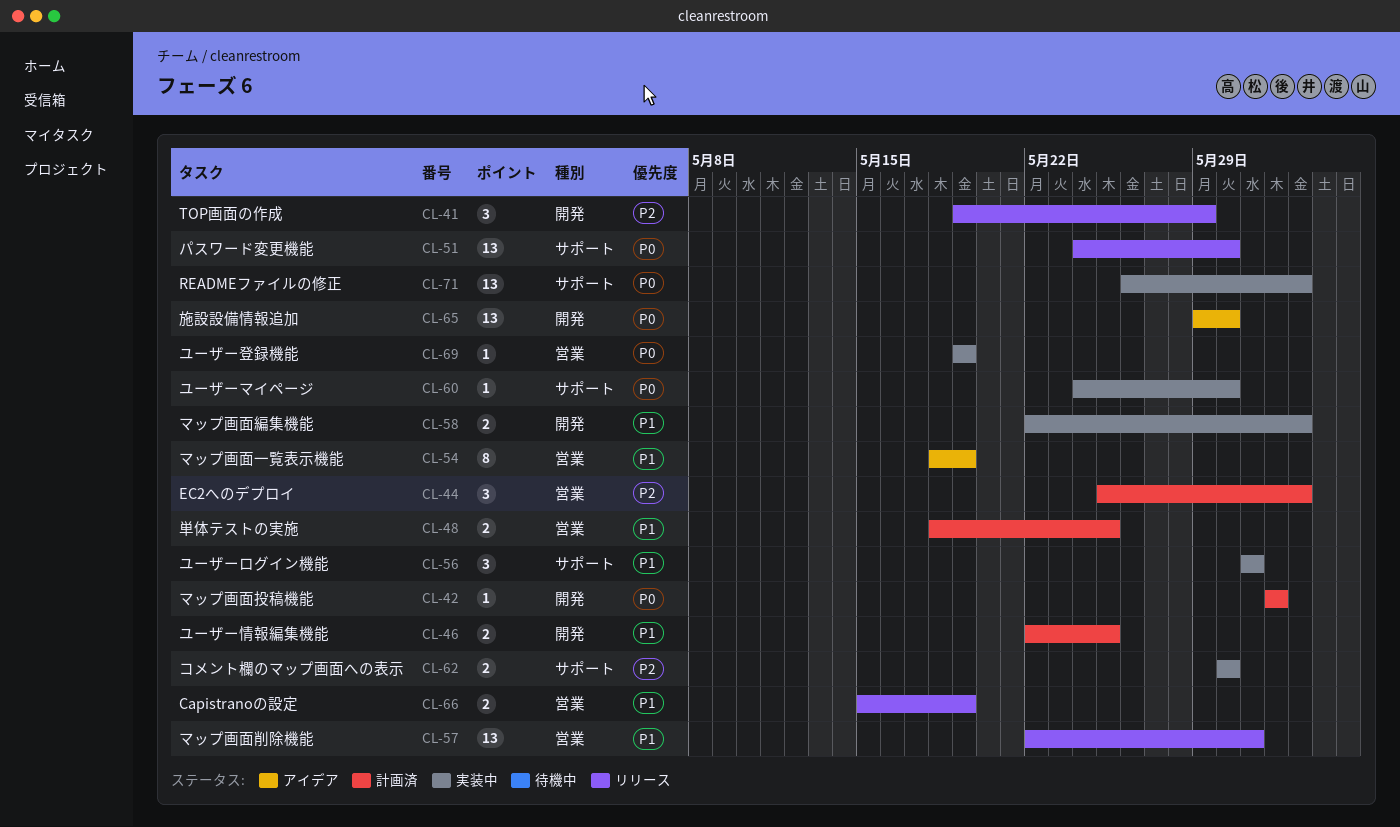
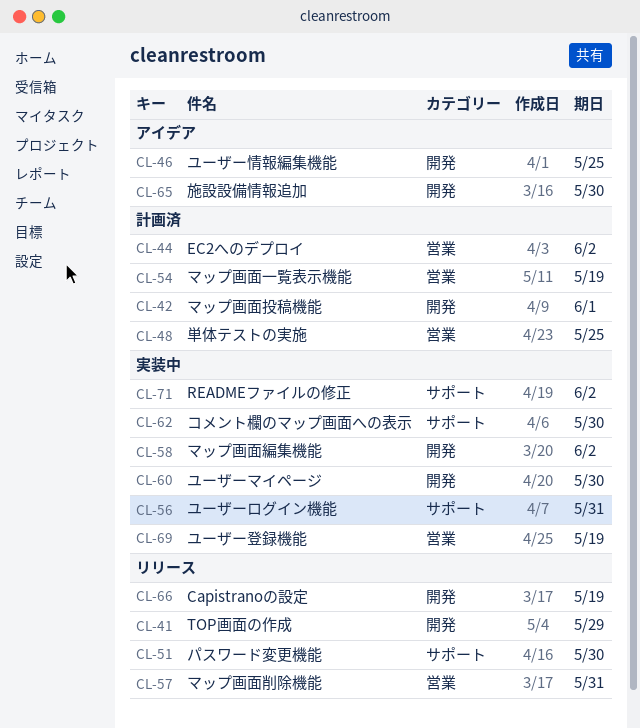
CL-46, status: 計画済 -> アイデア
CL-54, status: アイデア -> 計画済
CL-60, label: サポート -> 開発
CL-66, label: 営業 -> 開発

